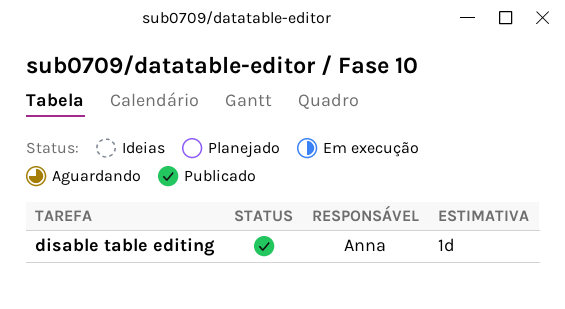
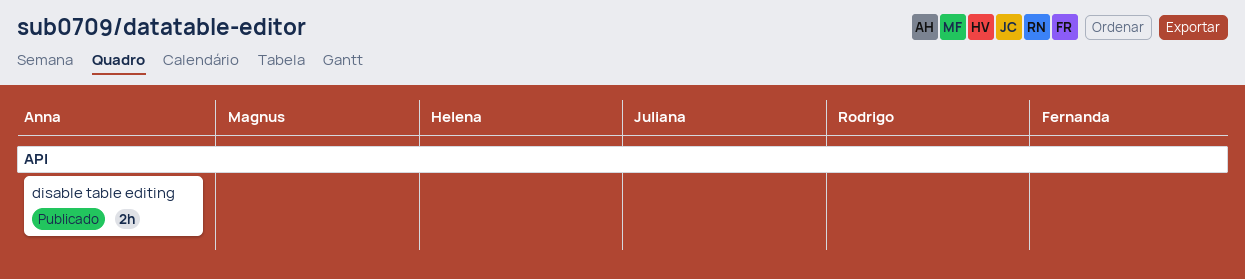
disable table editing, estimate: 1d -> 2h

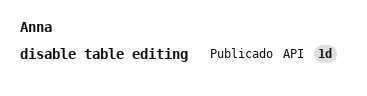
disable table editing, estimate: 2h -> 1d

